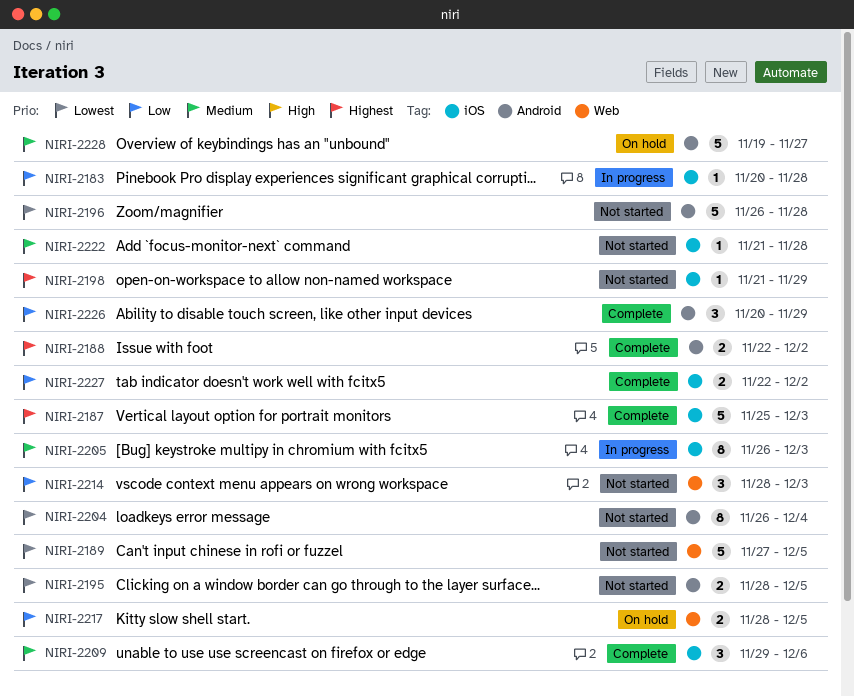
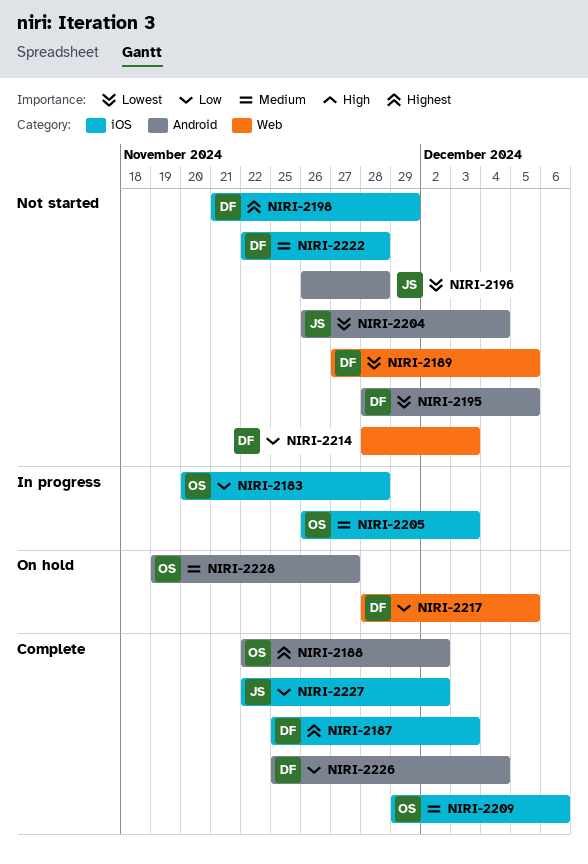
NIRI-2222, start: Nov 21 -> Nov 22
NIRI-2226, start: Nov 20 -> Nov 25
NIRI-2226, due: Nov 29 -> Dec 4

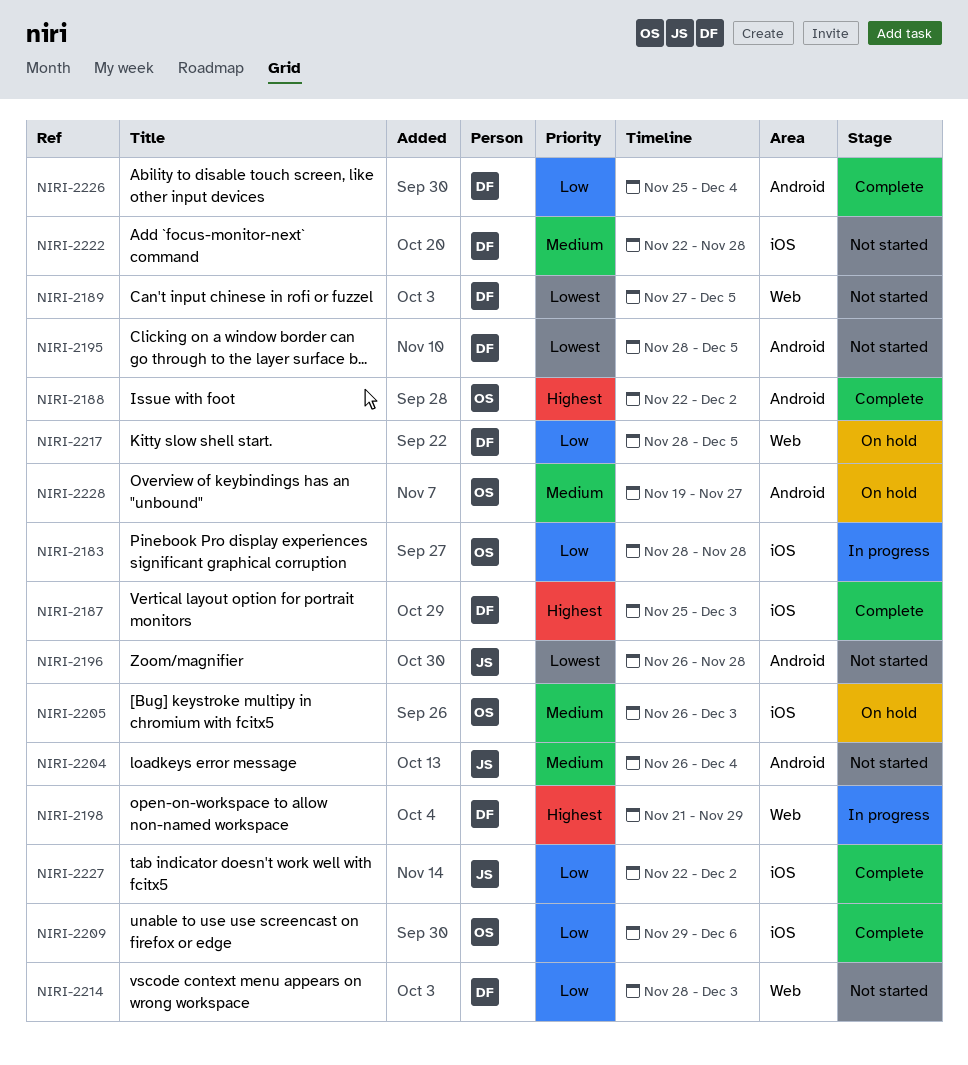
NIRI-2183, start: Nov 20 -> Nov 28
NIRI-2198, status: Not started -> In progress
NIRI-2198, label: iOS -> Web
NIRI-2204, priority: Lowest -> Medium
NIRI-2205, status: In progress -> On hold
NIRI-2209, priority: Medium -> Low

